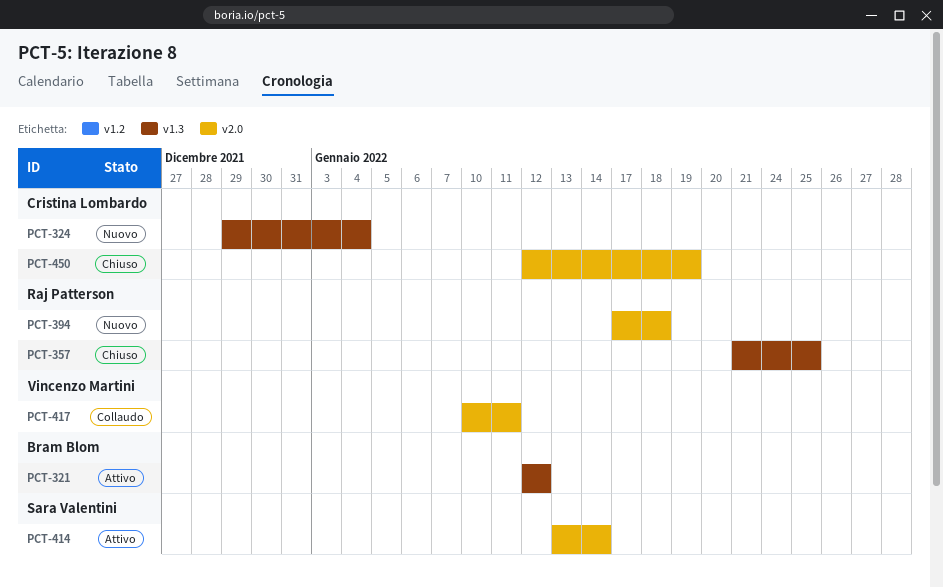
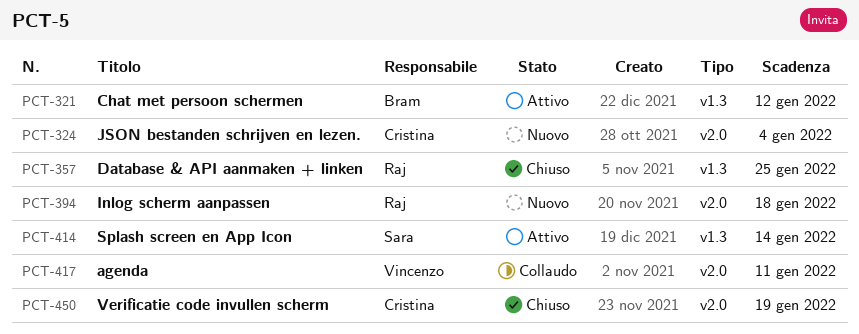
PCT-324, label: v1.3 -> v2.0
PCT-414, label: v2.0 -> v1.3

